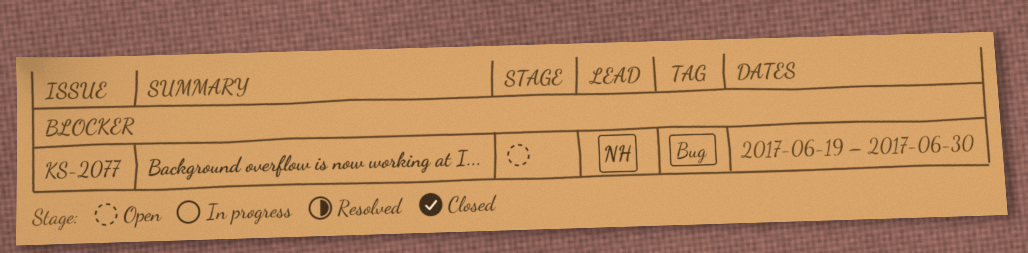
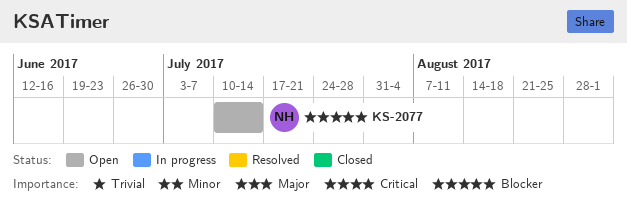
KS-2077, start: Jun 19 -> Jul 10
KS-2077, due: Jun 30 -> Jul 14

